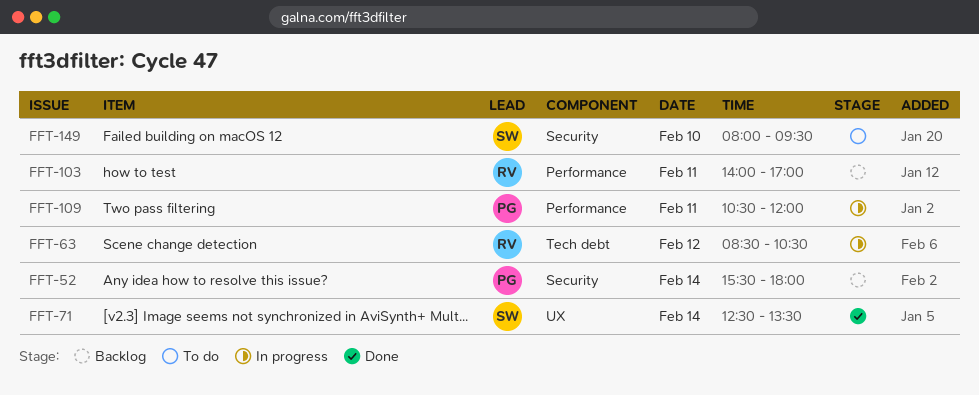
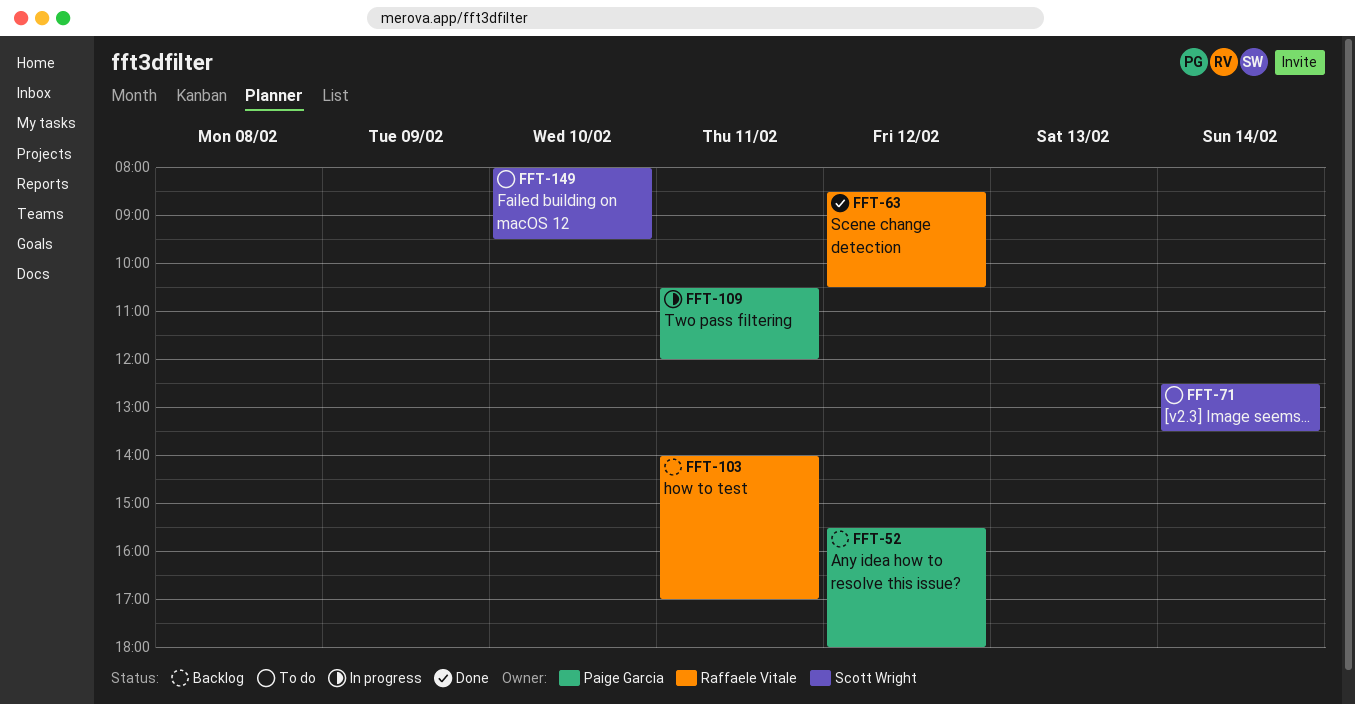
FFT-52, day: Feb 14 -> Feb 12
FFT-63, status: In progress -> Done
FFT-71, status: Done -> To do

